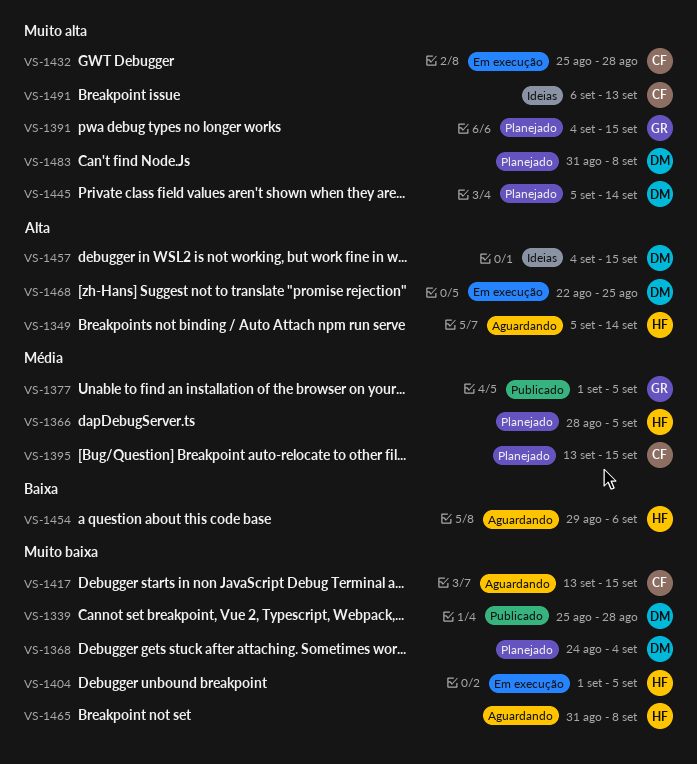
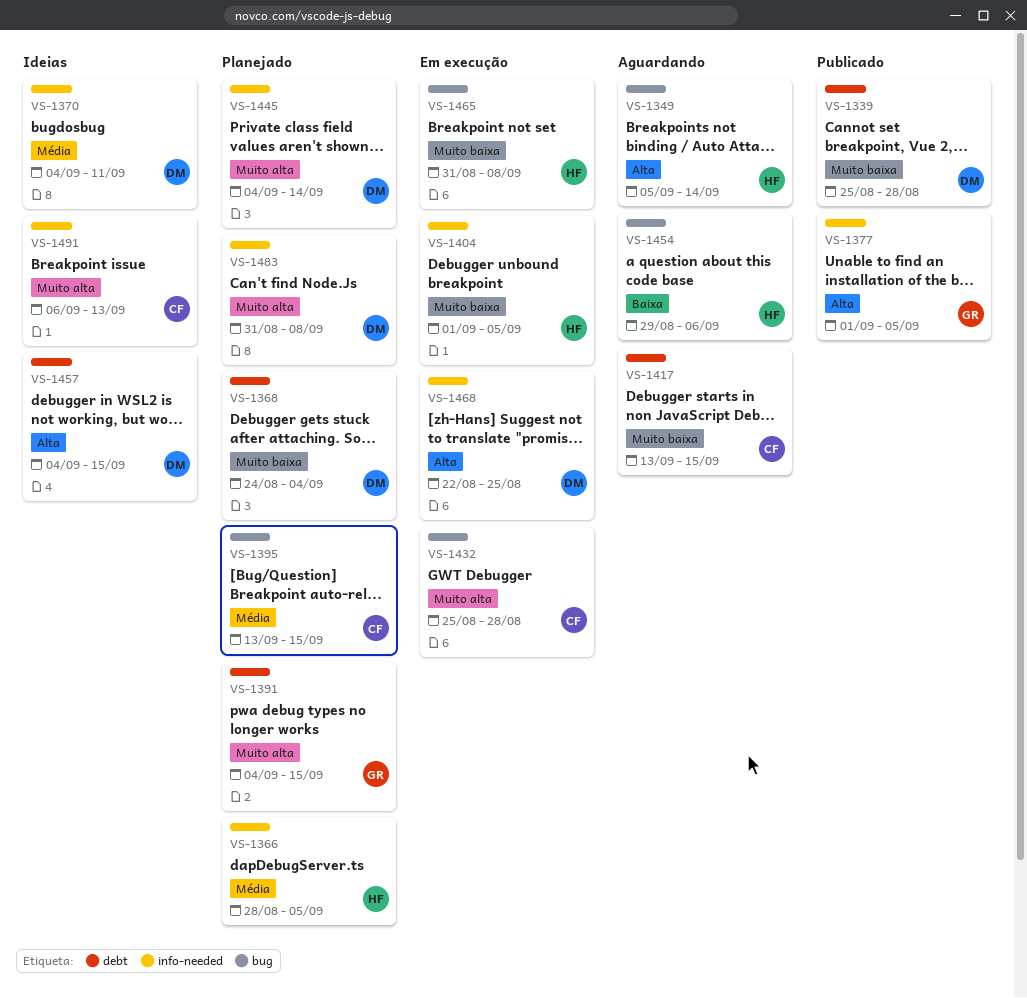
VS-1370: none -> present
VS-1377, priority: Média -> Alta
VS-1445, start: Sep 5 -> Sep 4
VS-1465, status: Aguardando -> Em execução

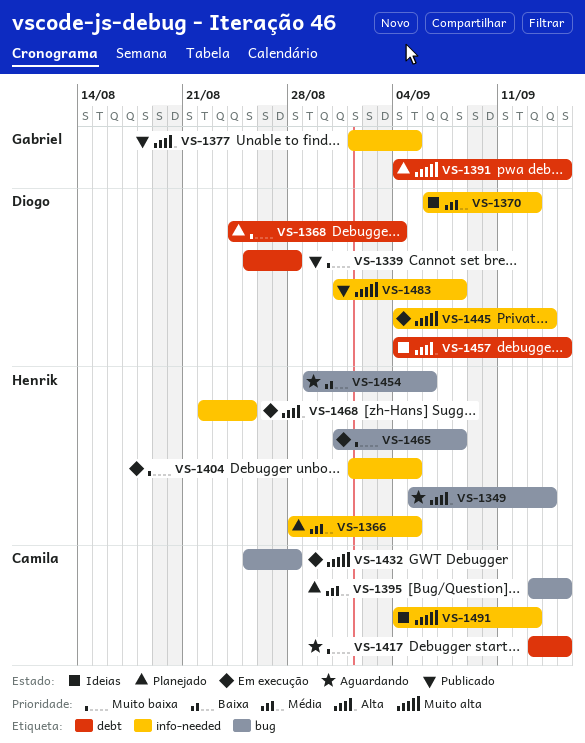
VS-1370, start: Sep 4 -> Sep 6
VS-1370, due: Sep 11 -> Sep 13
VS-1445, status: Planejado -> Em execução
VS-1468, owner: Diogo -> Henrik
VS-1483, status: Planejado -> Publicado
VS-1491, start: Sep 6 -> Sep 4

